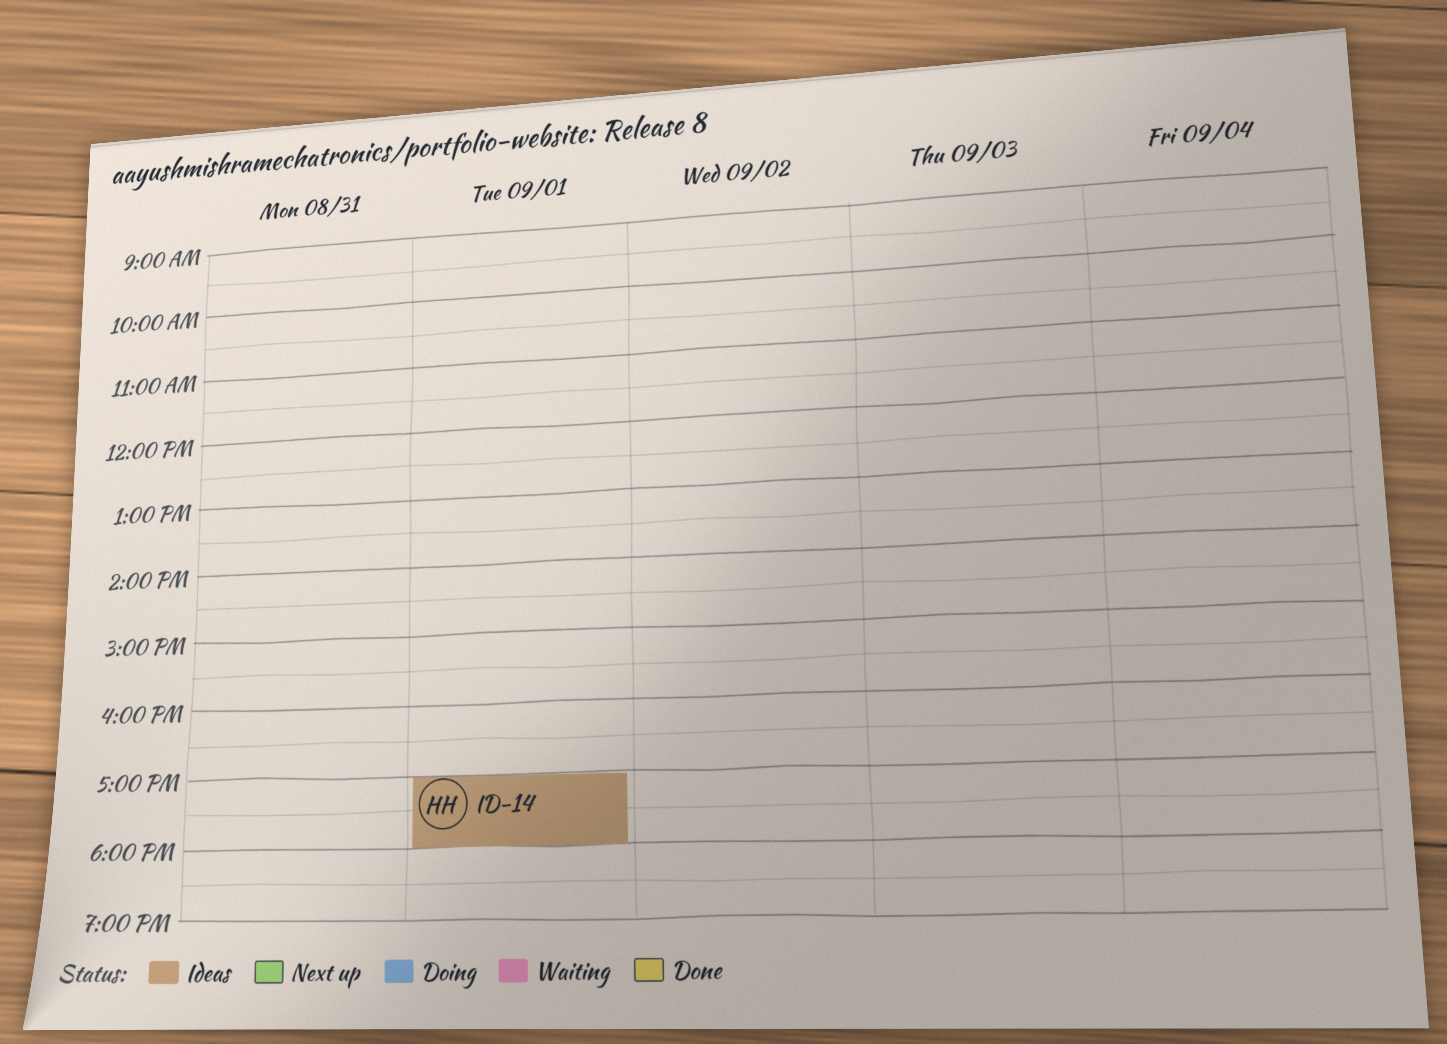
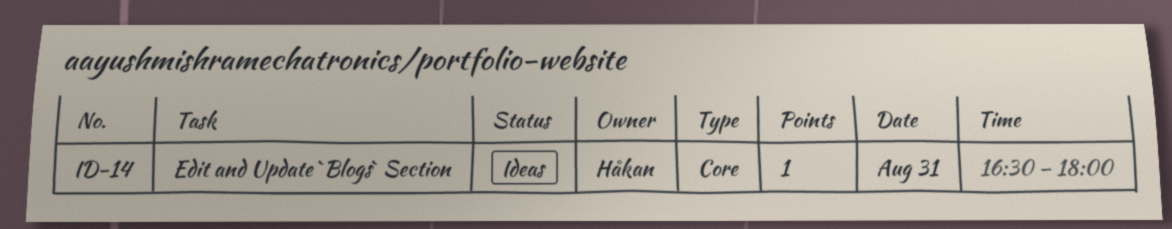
ID-14, day: Sep 1 -> Aug 31
ID-14, begins: 17:00 -> 16:30

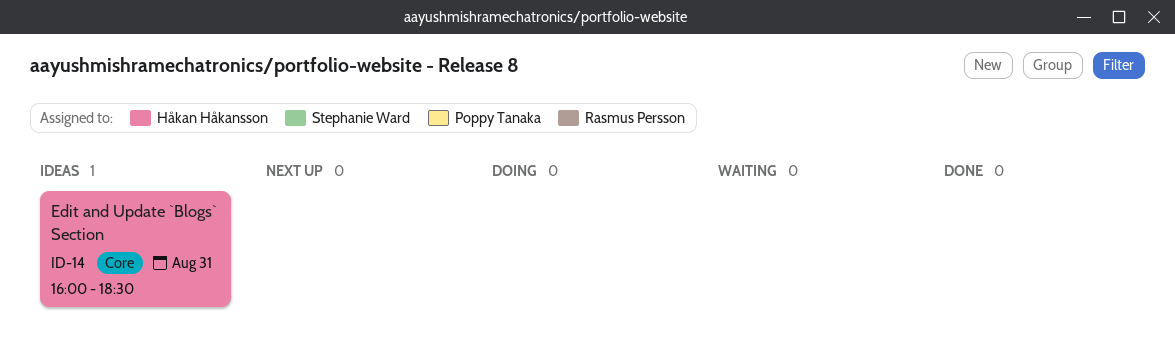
ID-14, begins: 16:30 -> 16:00
ID-14, ends: 18:00 -> 18:30

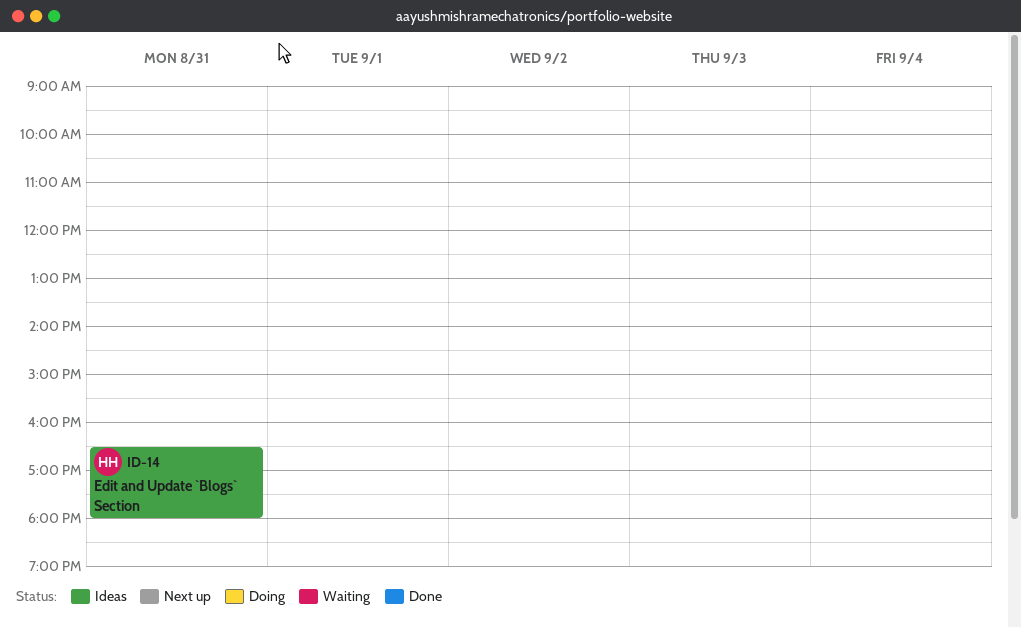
ID-14, begins: 16:00 -> 16:30
ID-14, ends: 18:30 -> 18:00

